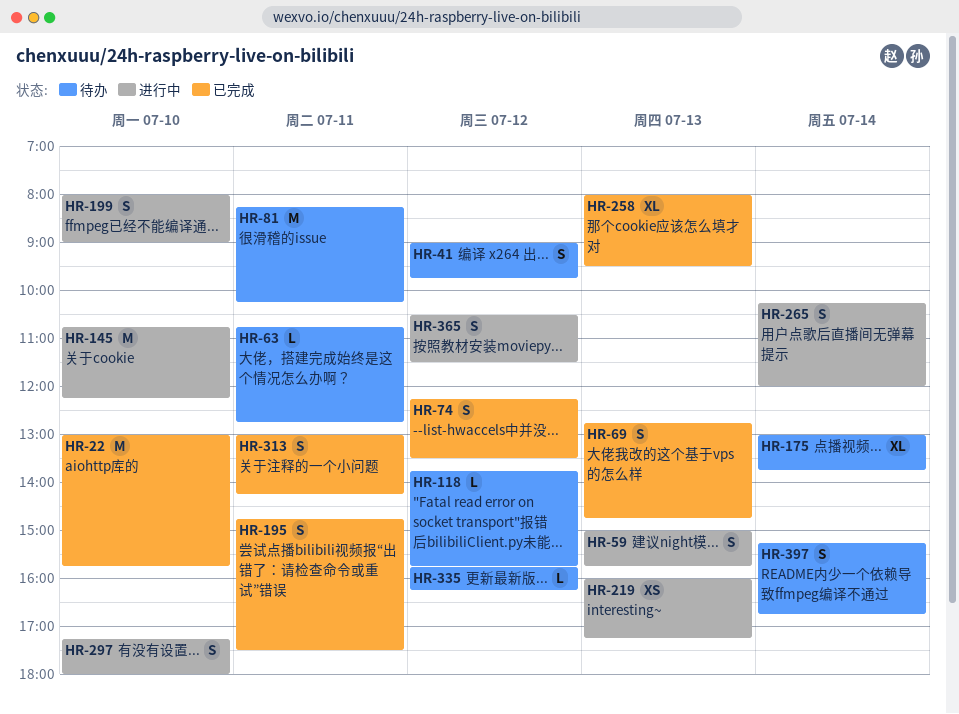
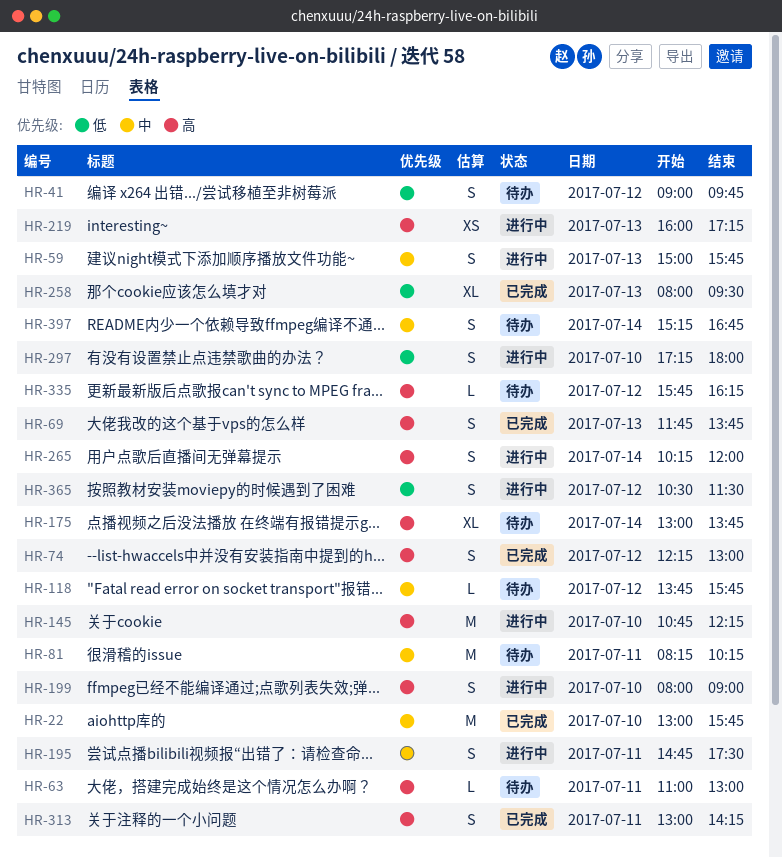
HR-63, begins: 10:45 -> 11:00
HR-63, ends: 12:45 -> 13:00
HR-69, begins: 12:45 -> 11:45
HR-69, ends: 14:45 -> 13:45
HR-74, ends: 13:30 -> 13:00
HR-195, status: 已完成 -> 进行中

